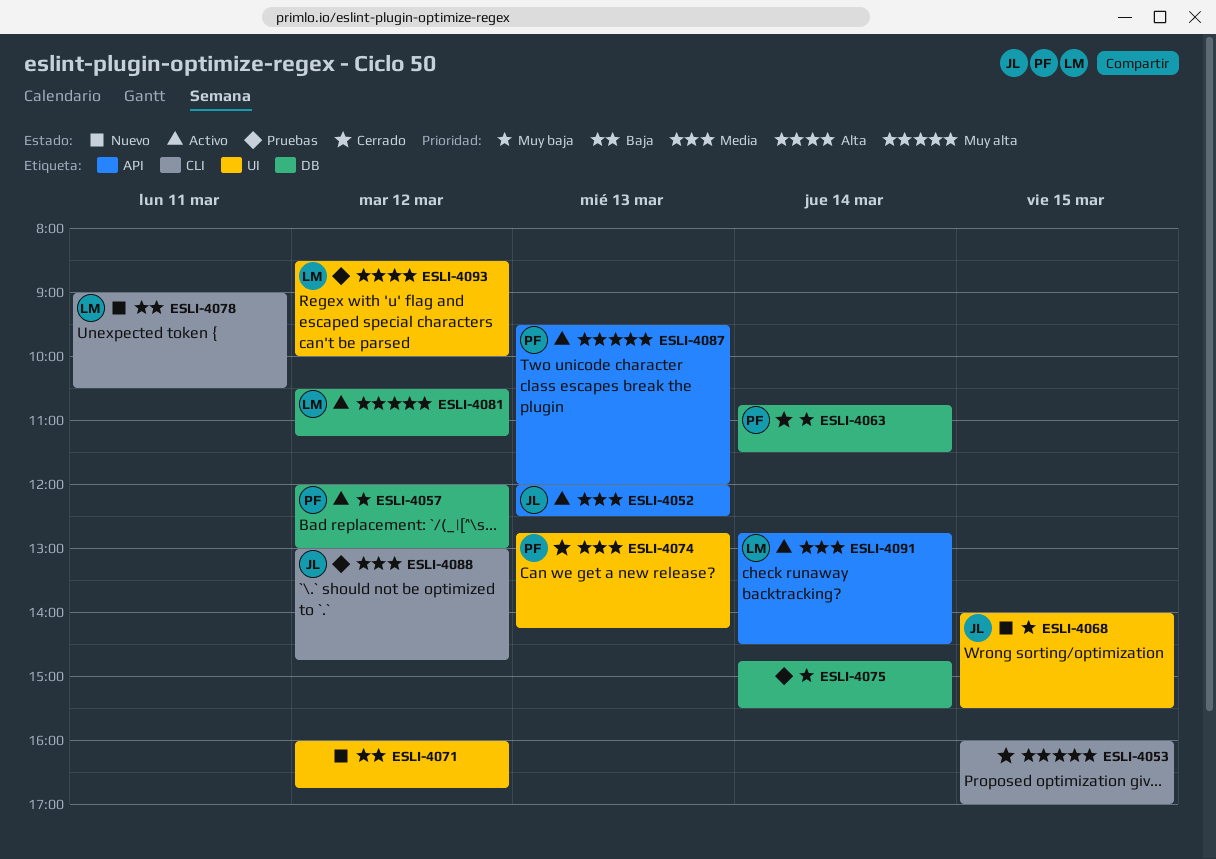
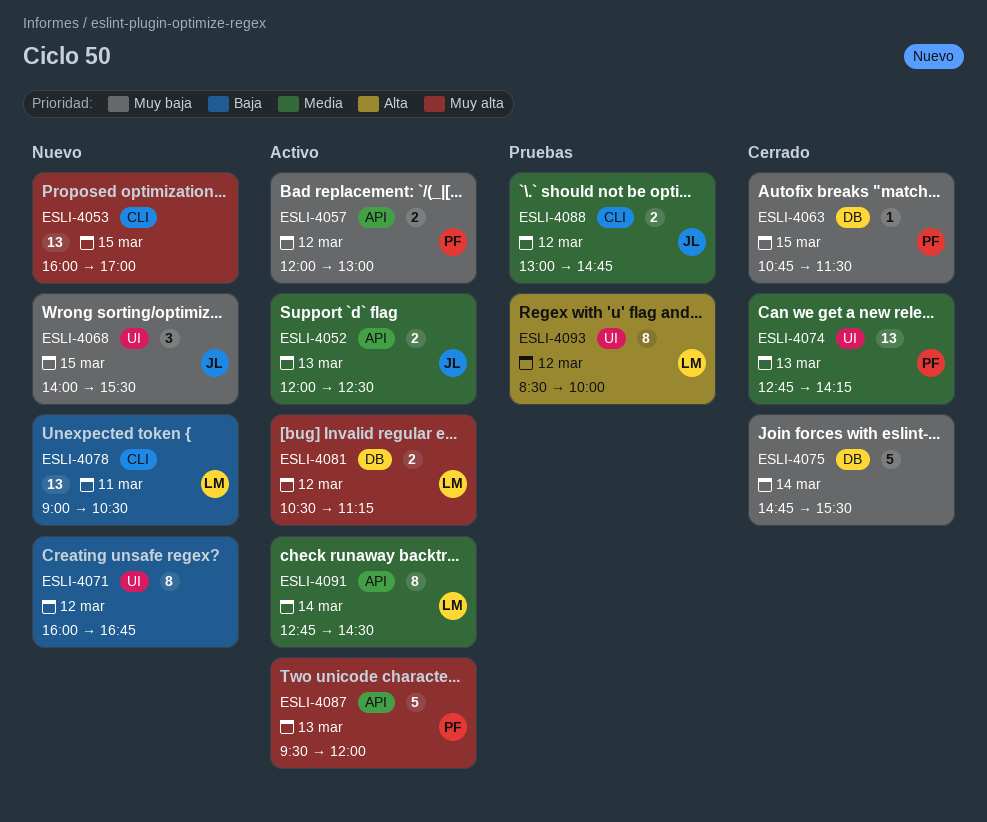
ESLI-4053, status: Cerrado -> Nuevo
ESLI-4057, label: DB -> API
ESLI-4063, day: Mar 14 -> Mar 15
ESLI-4075, status: Pruebas -> Cerrado

